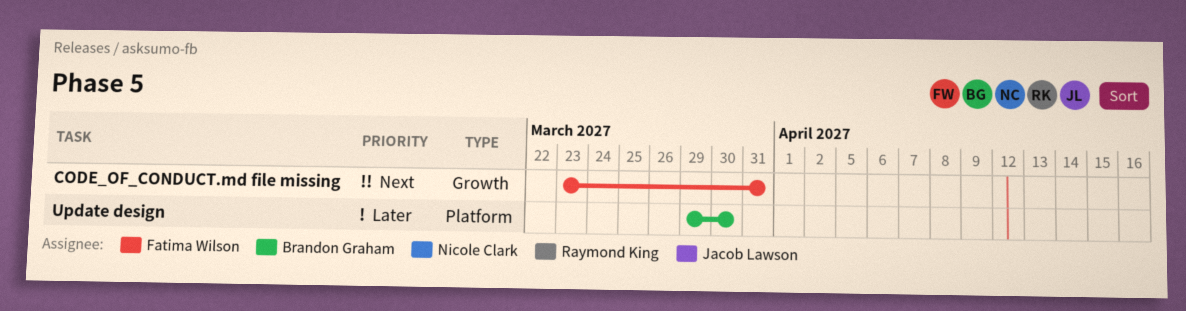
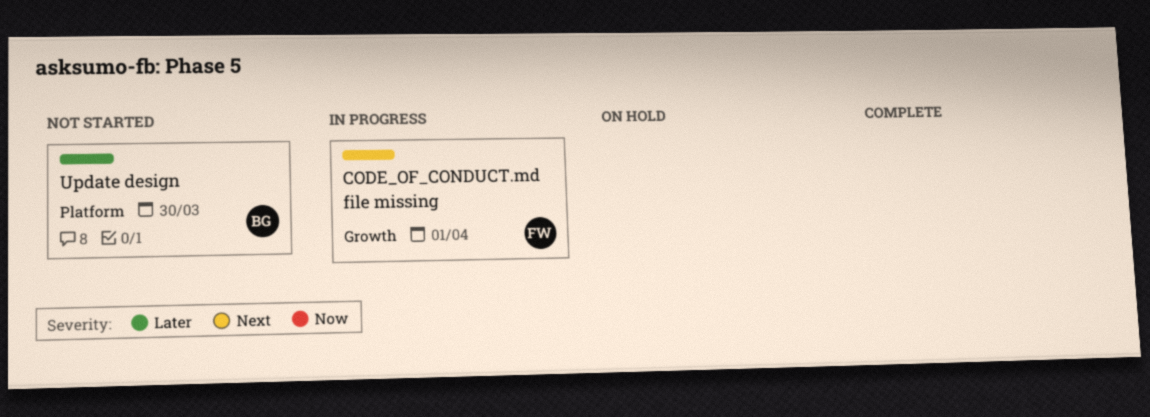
CODE_OF_CONDUCT.md file missing, due: Mar 31 -> Apr 1

